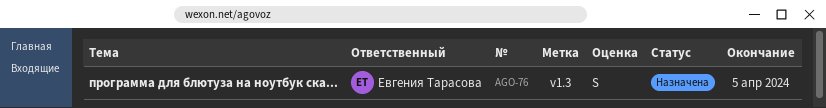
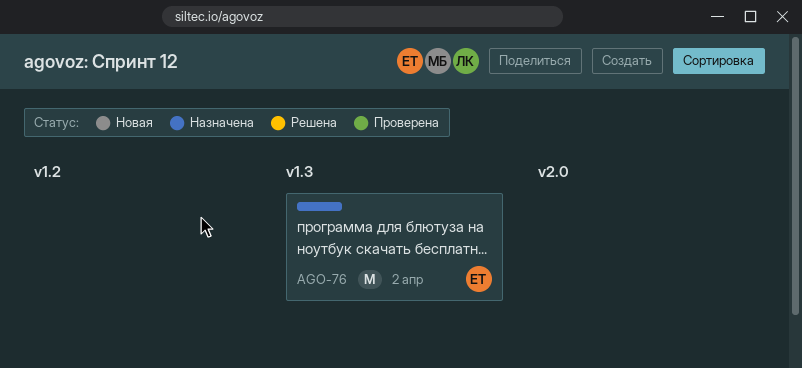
AGO-76, estimate: S -> M
AGO-76, due: Apr 5 -> Apr 2

